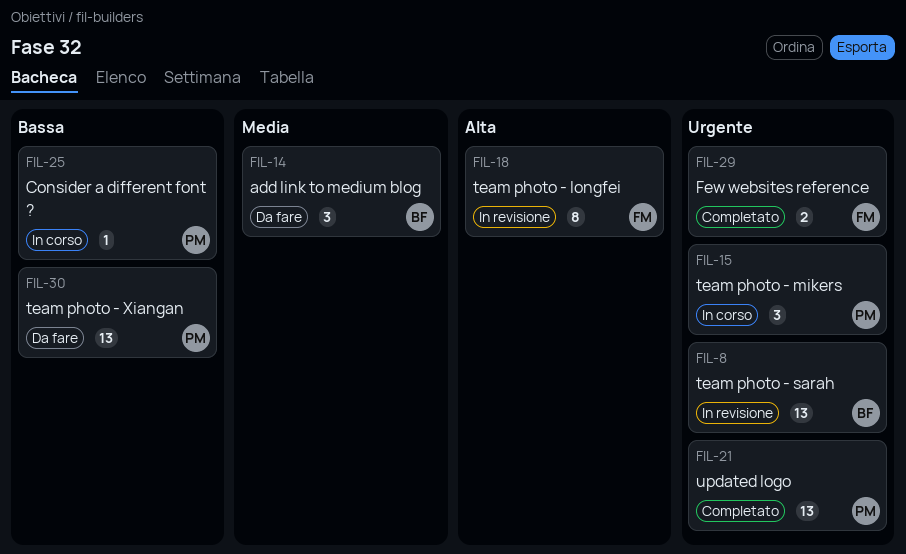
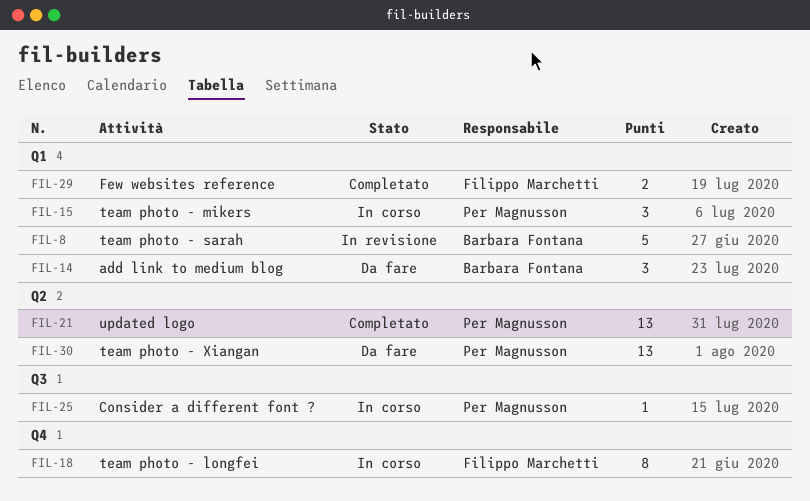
FIL-8, estimate: 13 -> 5
FIL-18, status: In revisione -> In corso

